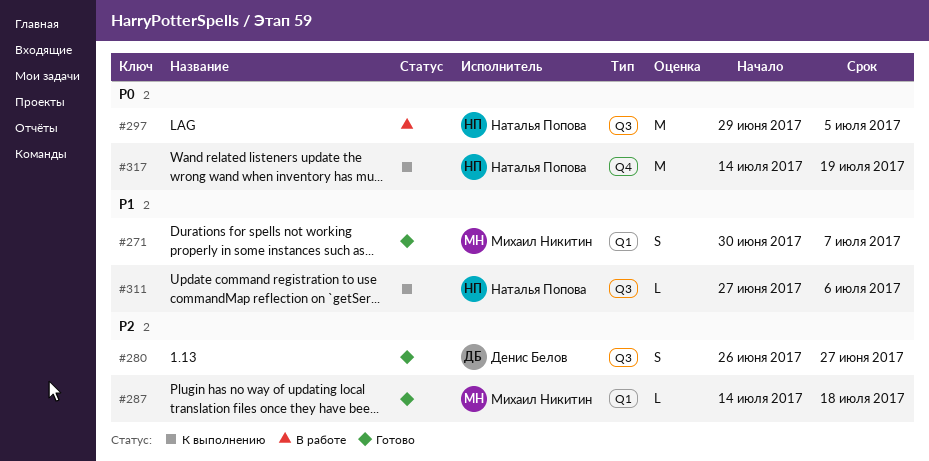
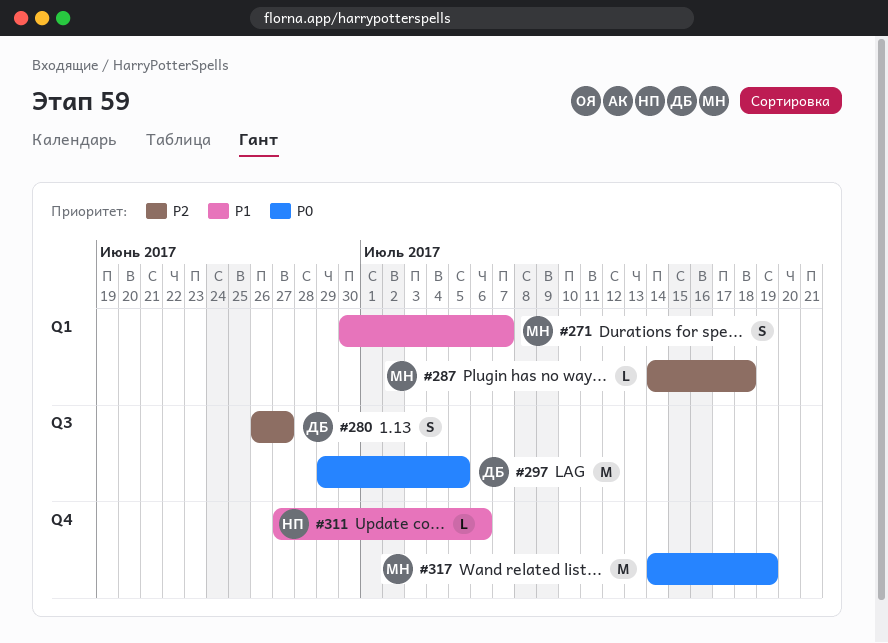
#297, owner: Наталья Попова -> Денис Белов
#311, label: Q3 -> Q4
#317, owner: Наталья Попова -> Михаил Никитин

